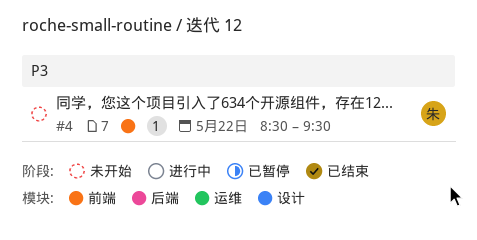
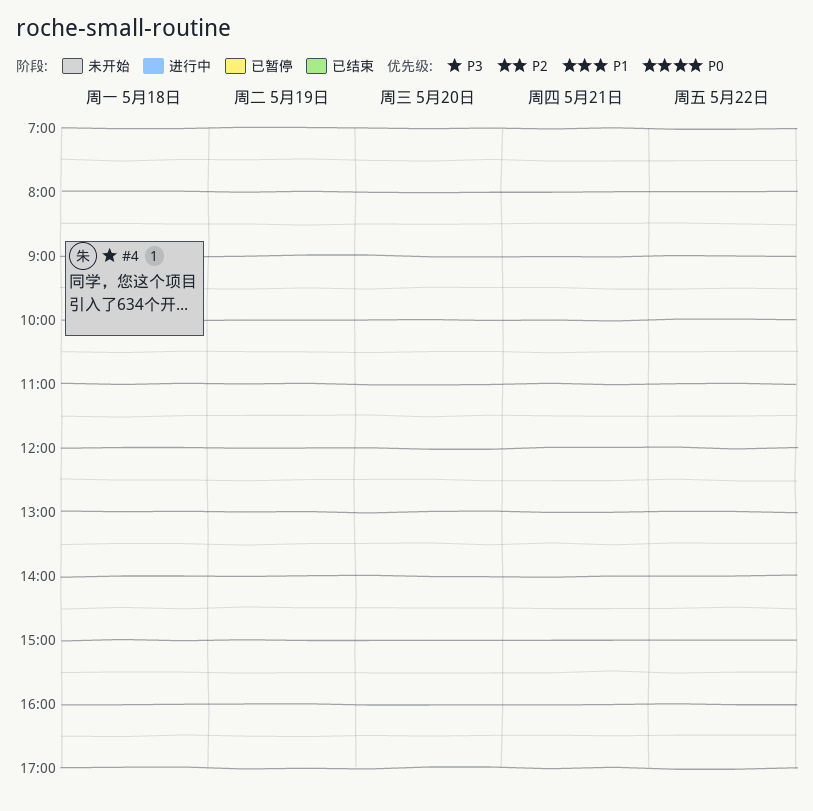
#4, day: May 22 -> May 18
#4, begins: 08:30 -> 08:45
#4, ends: 09:30 -> 10:15

